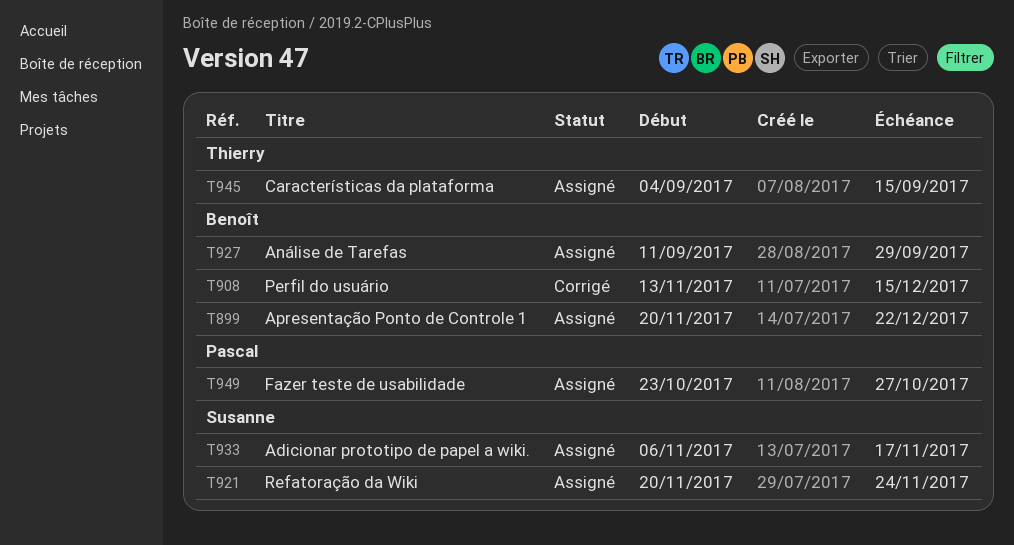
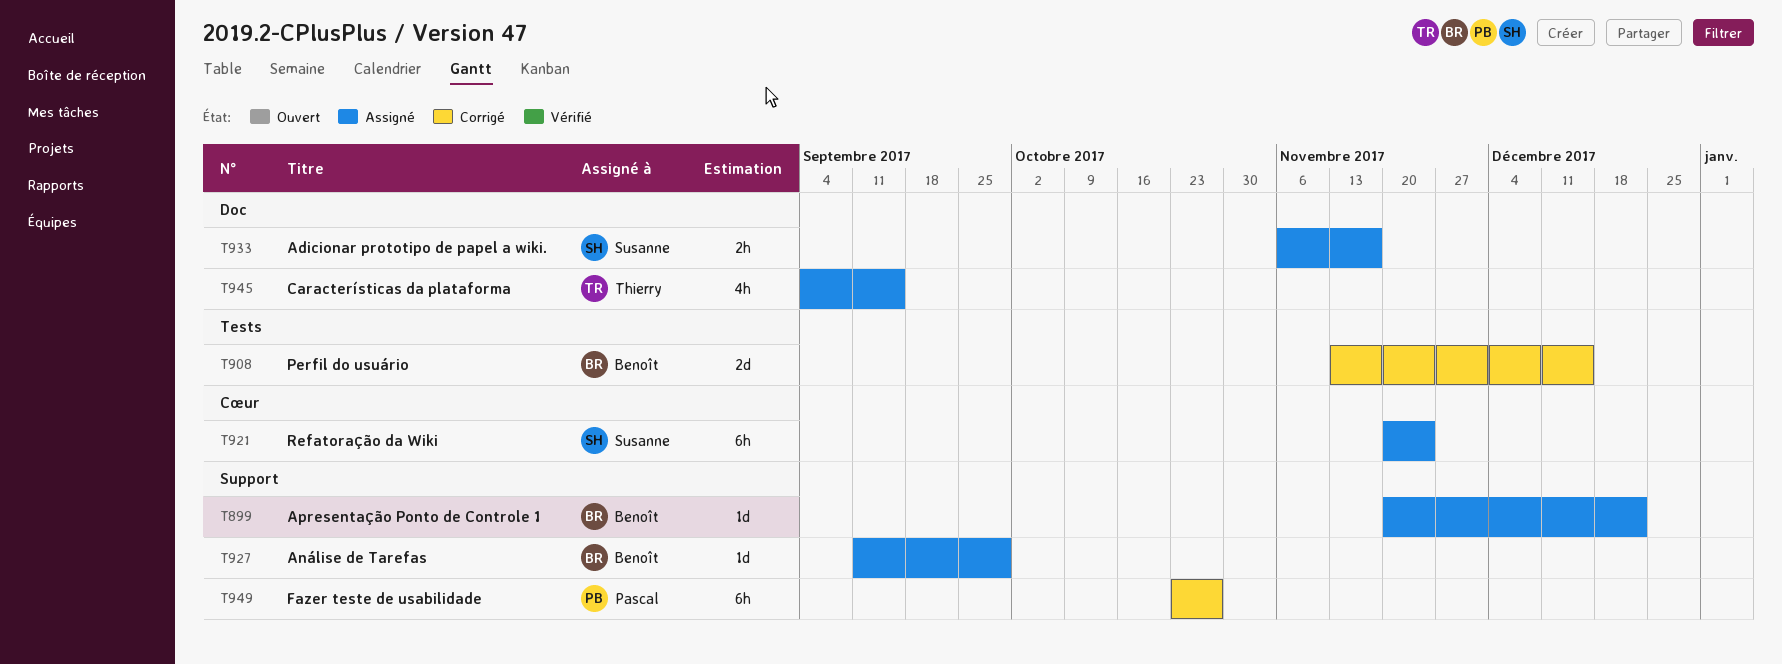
T949, status: Assigné -> Corrigé

